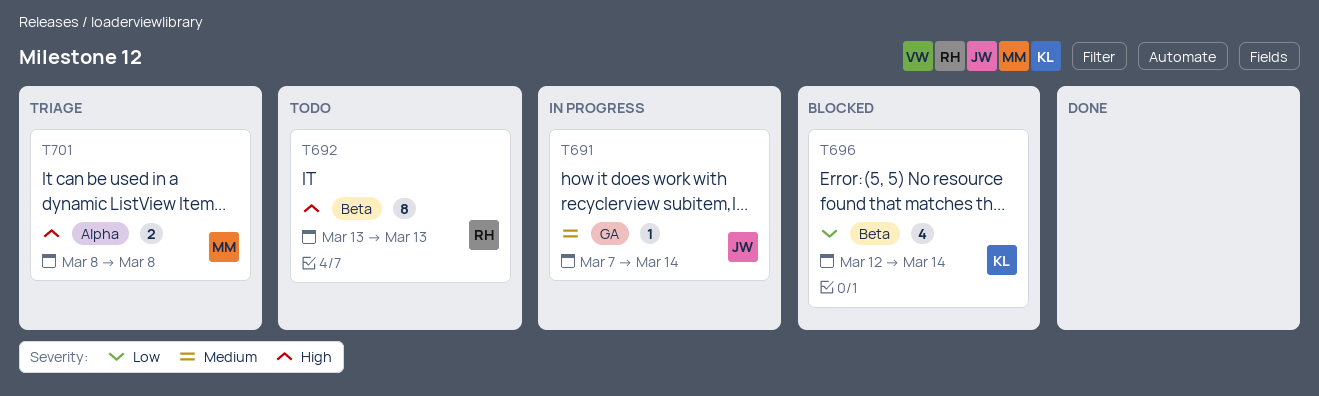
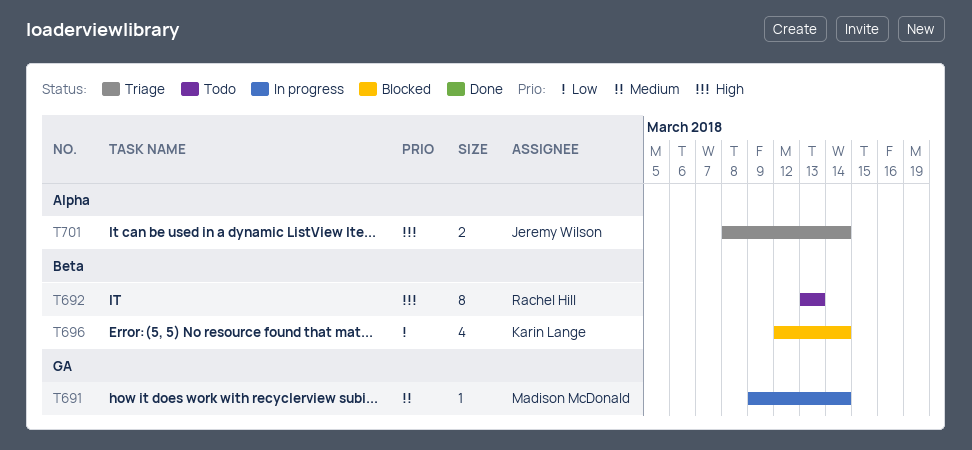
T691, owner: Jeremy Wilson -> Madison McDonald
T691, start: Mar 7 -> Mar 9
T701, owner: Madison McDonald -> Jeremy Wilson
T701, due: Mar 8 -> Mar 14

